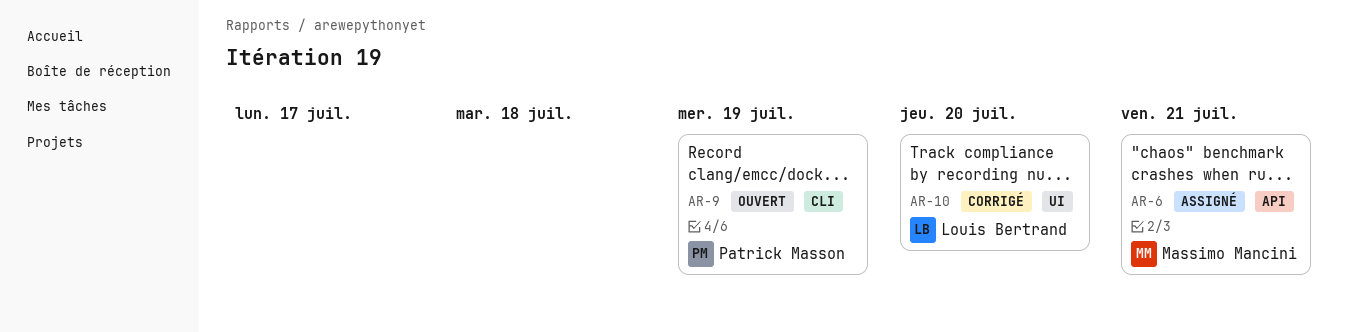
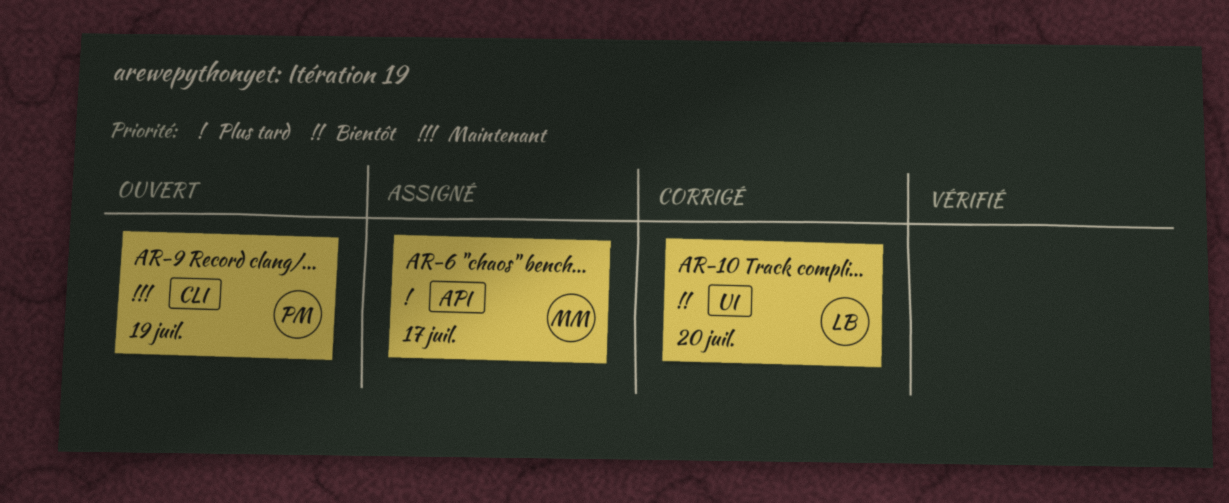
AR-6, due: Jul 21 -> Jul 17

